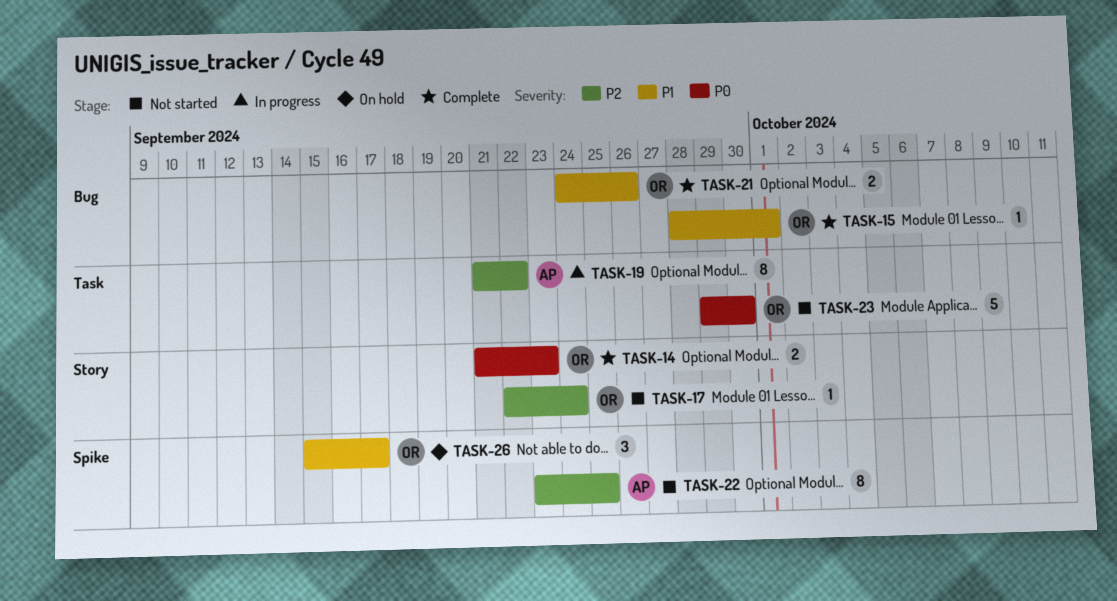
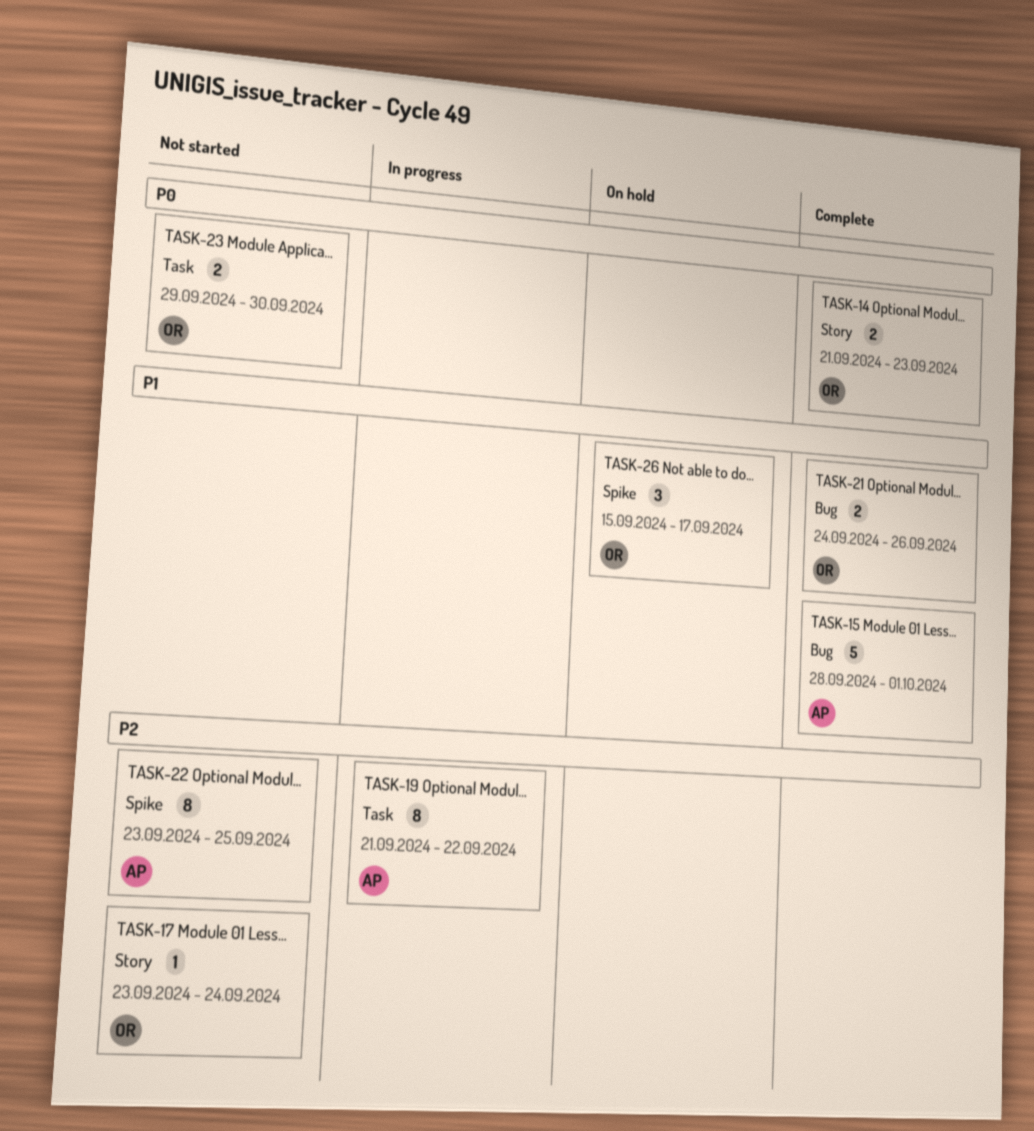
TASK-15, owner: OR -> AP
TASK-15, estimate: 1 -> 5
TASK-17, start: Sep 22 -> Sep 23
TASK-23, estimate: 5 -> 2

